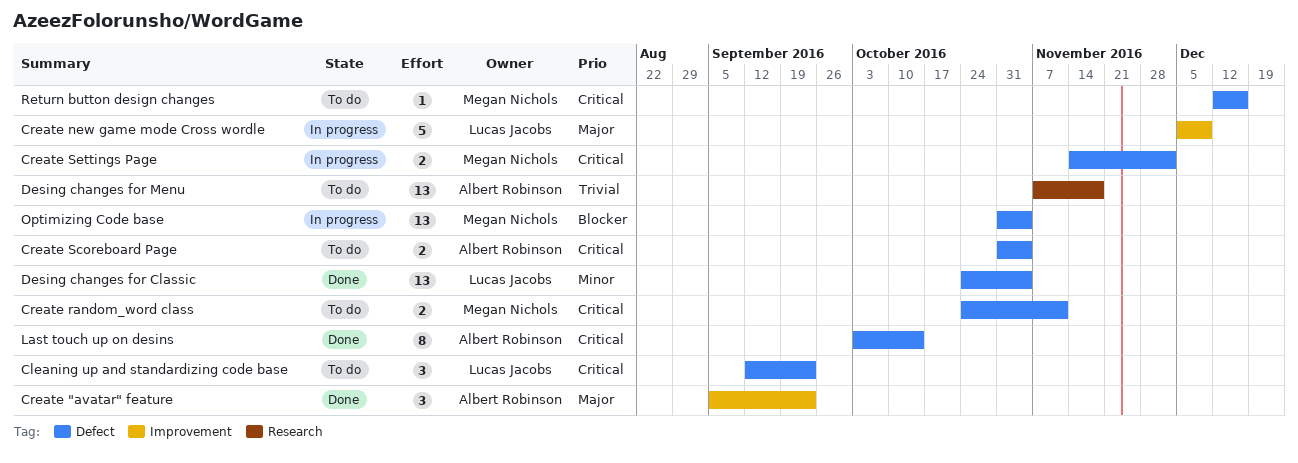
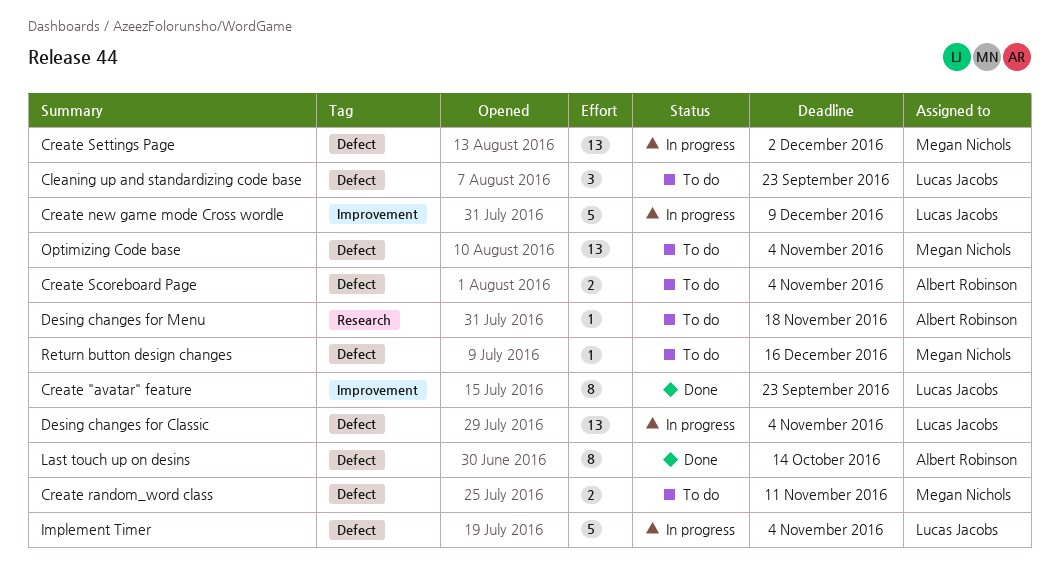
Create "avatar" feature, owner: Albert Robinson -> Lucas Jacobs
Create "avatar" feature, estimate: 3 -> 8
Create Settings Page, estimate: 2 -> 13
Desing changes for Classic, status: Done -> In progress
Desing changes for Menu, estimate: 13 -> 1
Implement Timer: none -> present
Optimizing Code base, status: In progress -> To do

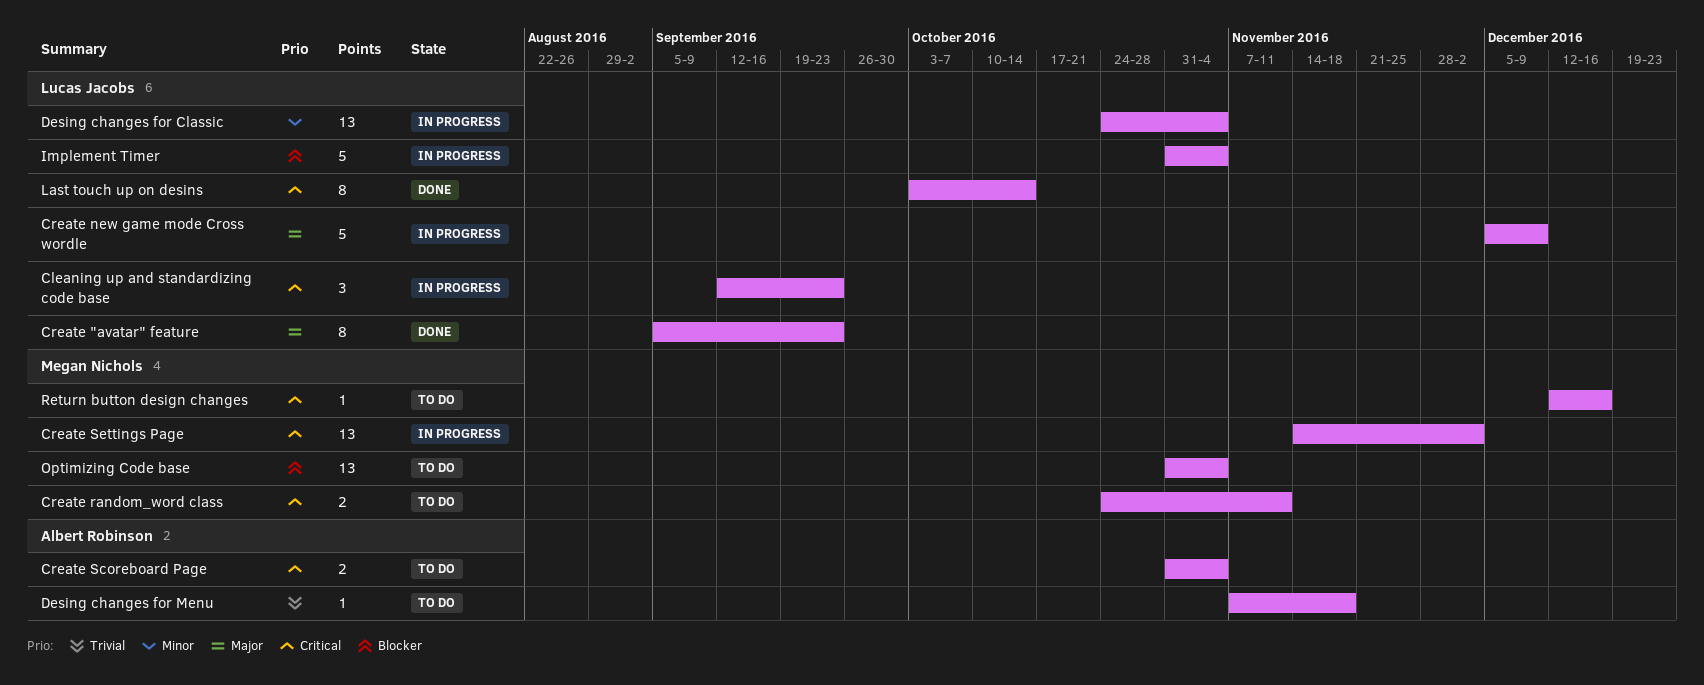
Cleaning up and standardizing code base, status: To do -> In progress
Last touch up on desins, owner: Albert Robinson -> Lucas Jacobs

